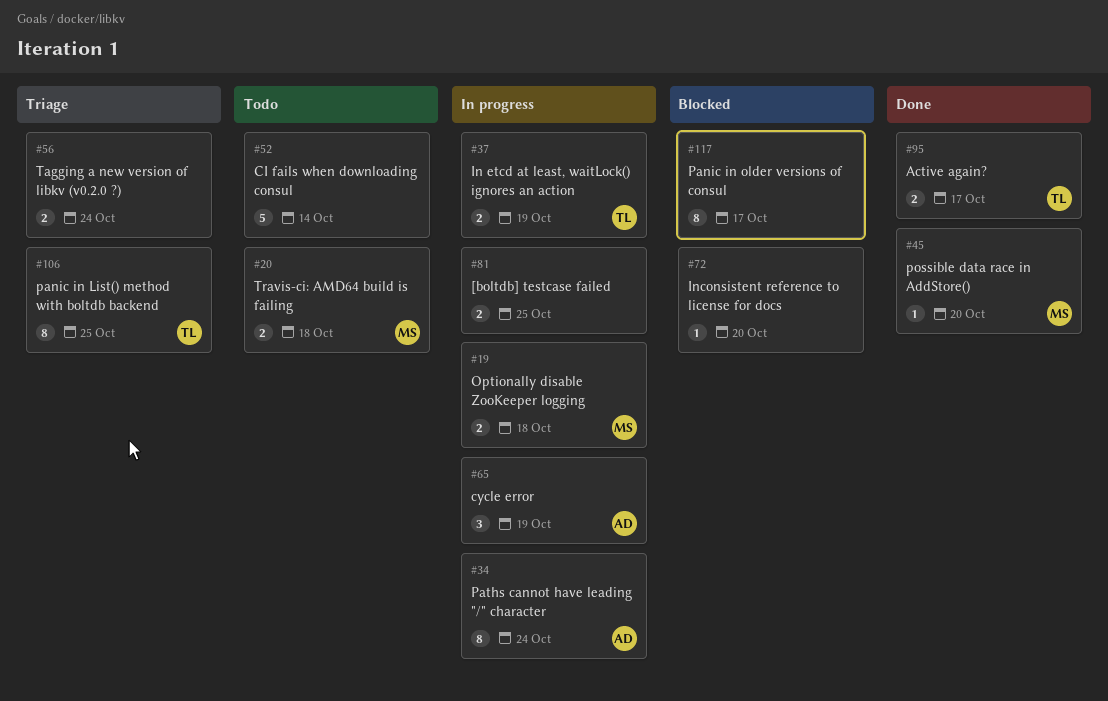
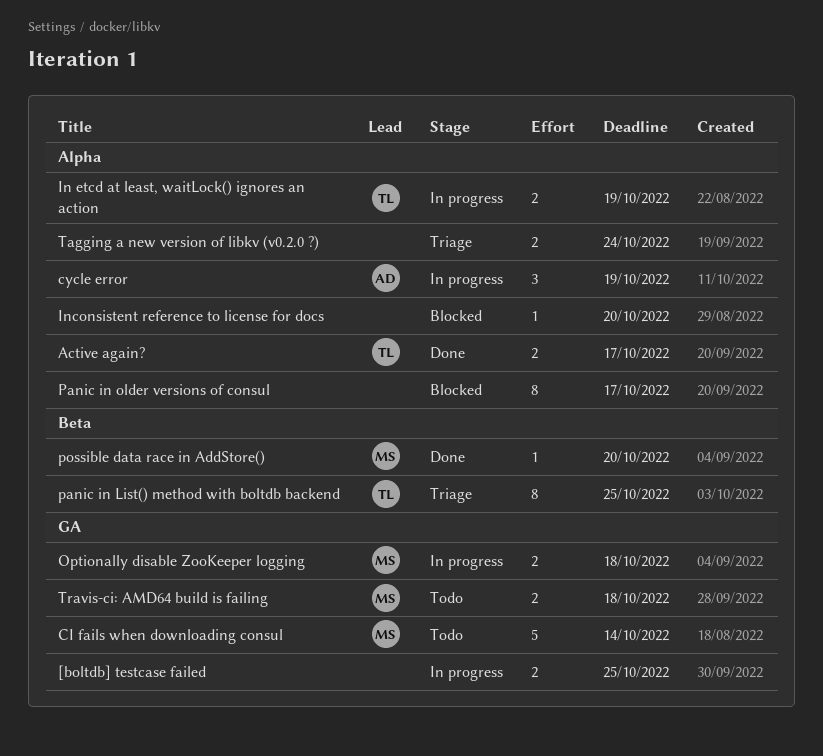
CI fails when downloading consul, owner: none -> MS
Paths cannot have leading "/" character: present -> none

